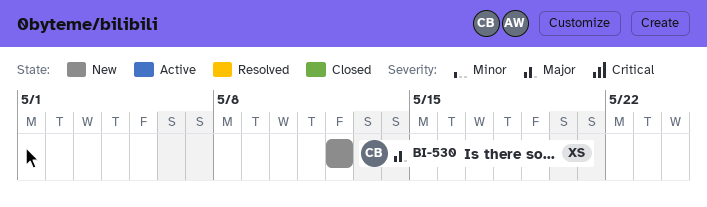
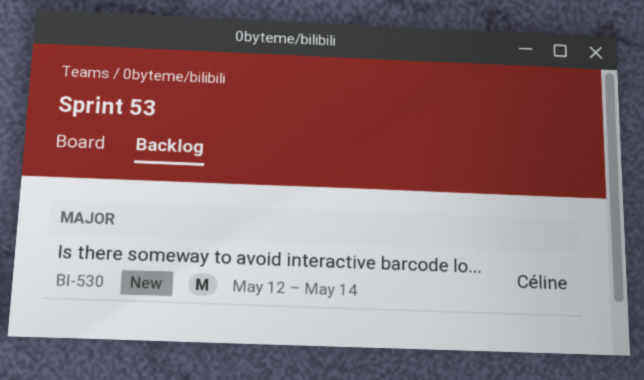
BI-530, estimate: XS -> M
BI-530, due: May 12 -> May 14

